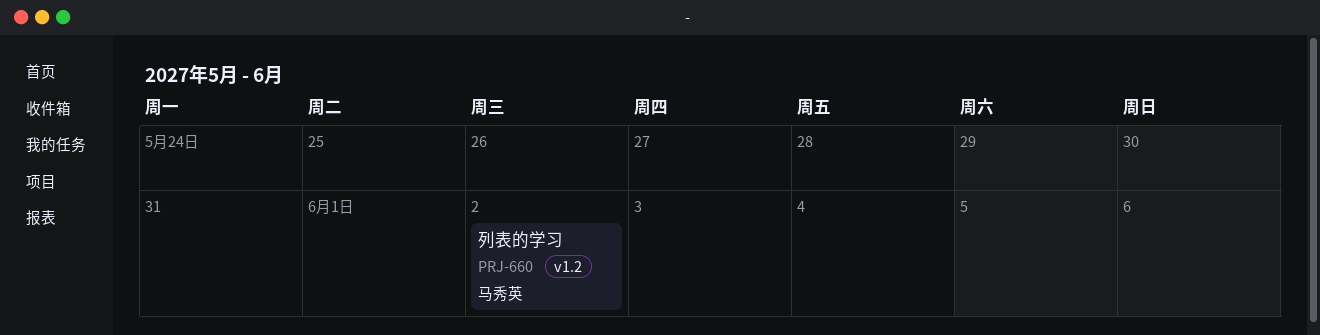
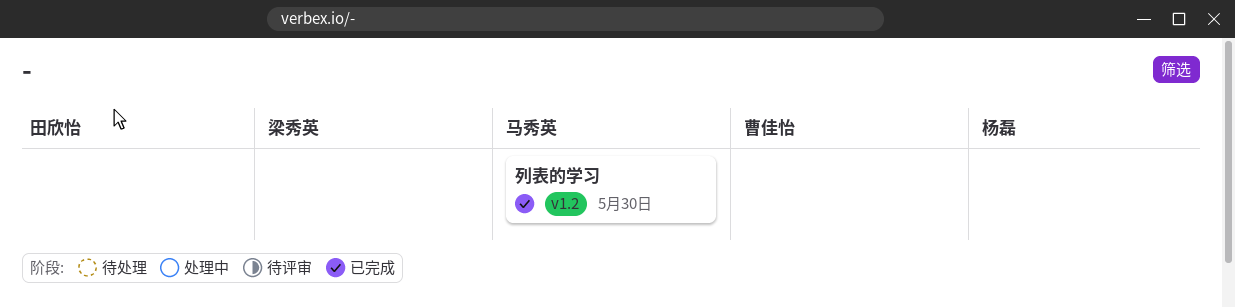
列表的学习, due: Jun 2 -> May 30

